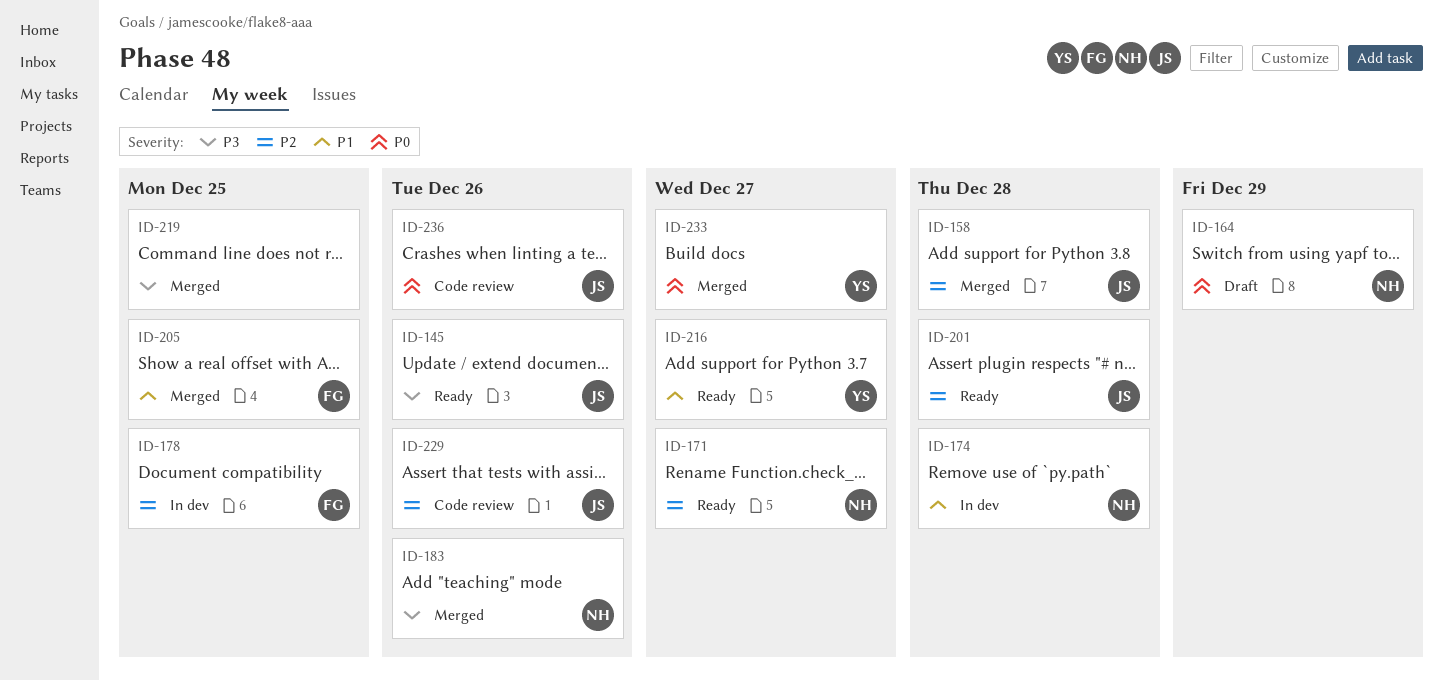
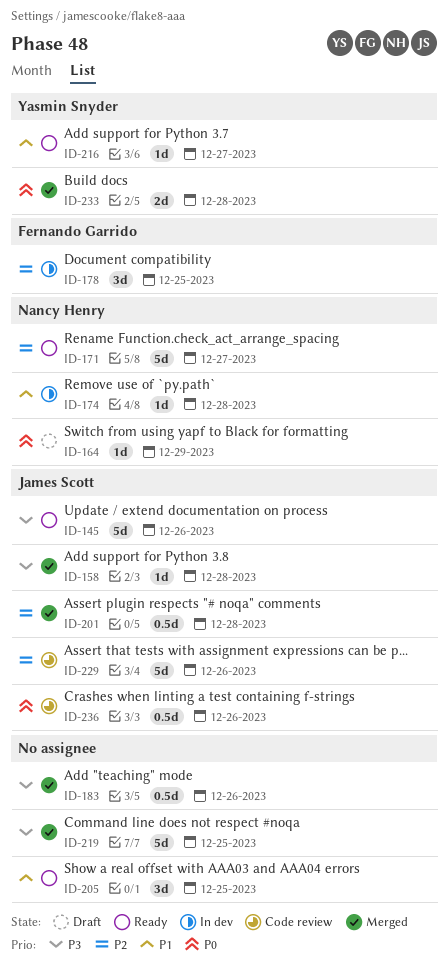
ID-158, priority: P2 -> P3
ID-183, owner: Nancy Henry -> none
ID-201, status: Ready -> Merged
ID-205, status: Merged -> Ready
ID-205, owner: Fernando Garrido -> none
ID-233, due: Dec 27 -> Dec 28

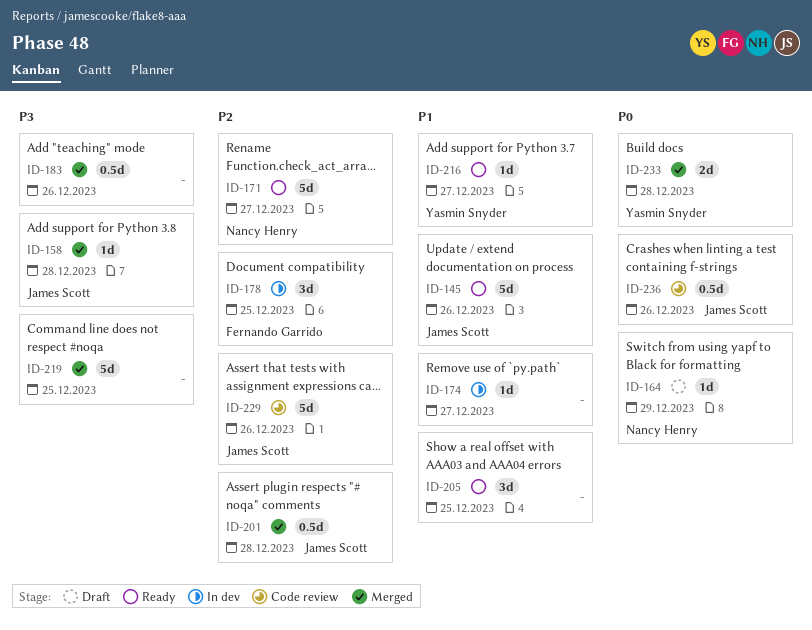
ID-145, priority: P3 -> P1
ID-174, owner: Nancy Henry -> none
ID-174, due: Dec 28 -> Dec 27

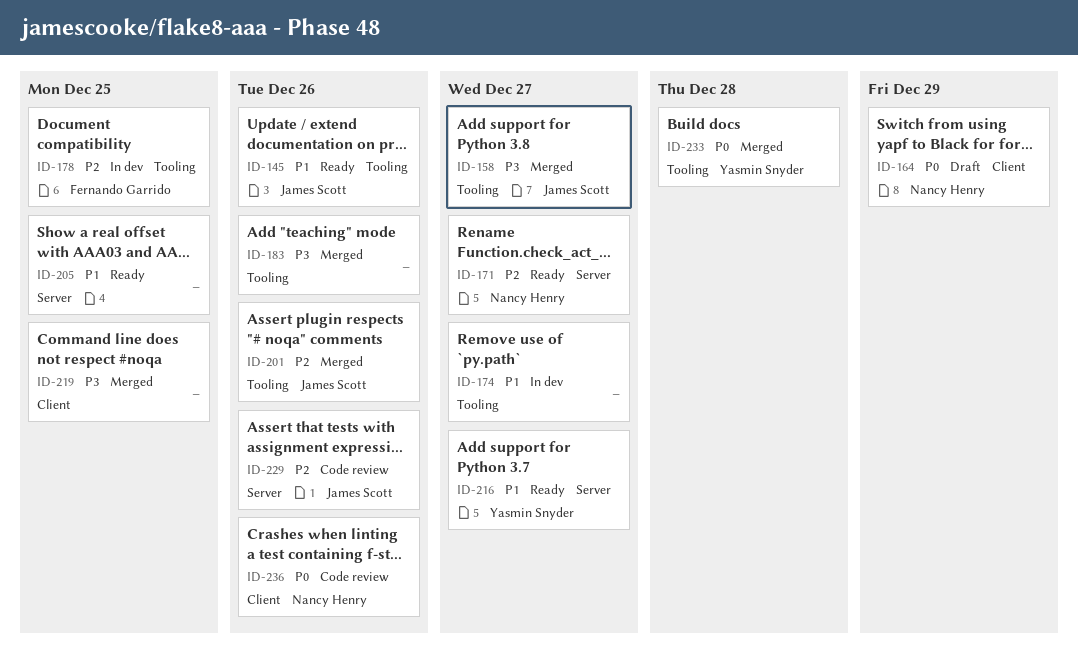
ID-158, due: Dec 28 -> Dec 27
ID-201, due: Dec 28 -> Dec 26
ID-236, owner: James Scott -> Nancy Henry

